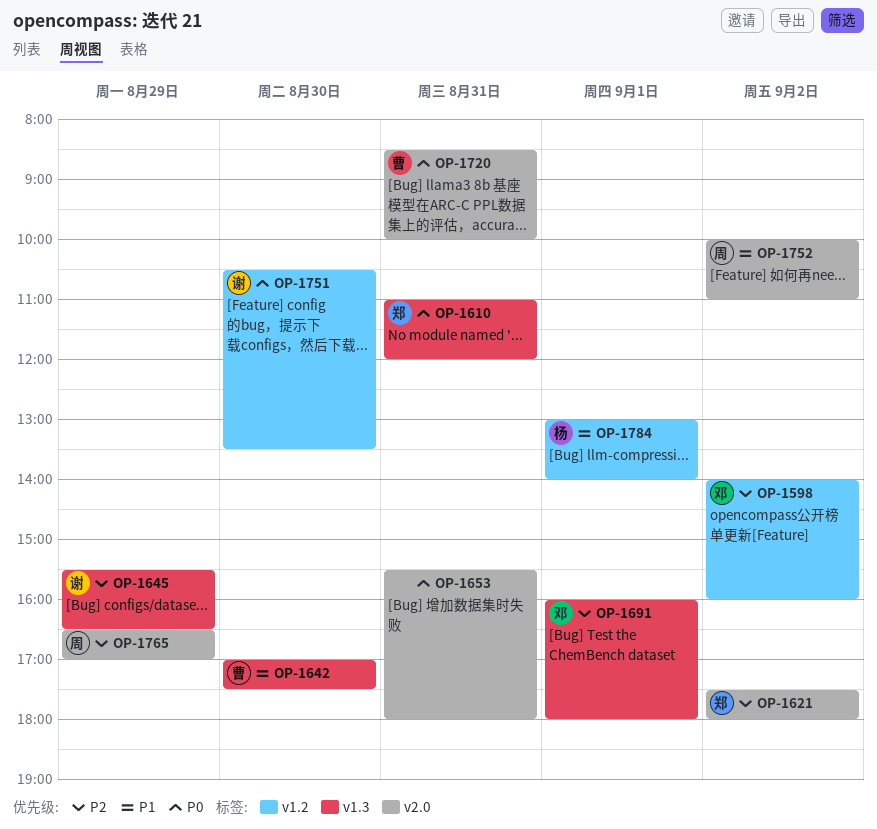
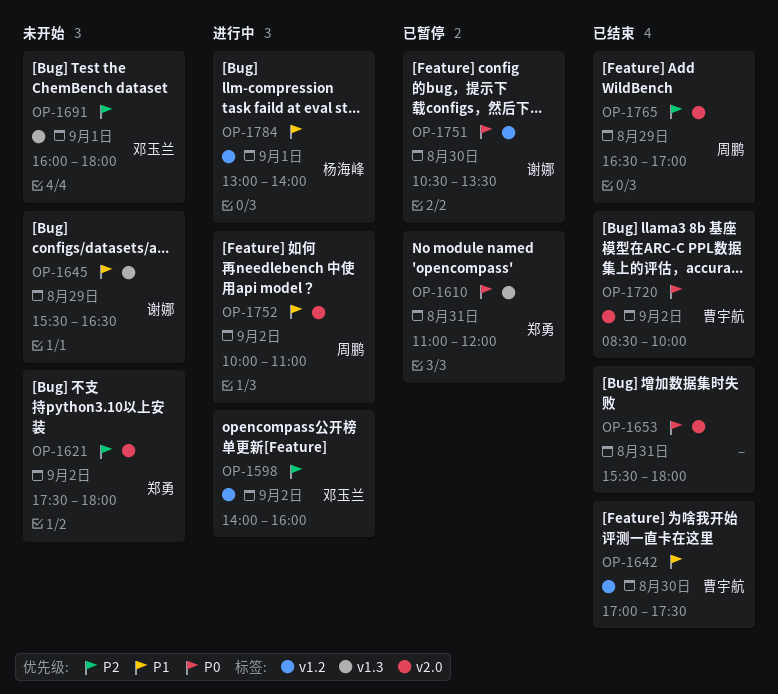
OP-1642, label: v1.3 -> v1.2
OP-1645, priority: P2 -> P1
OP-1720, day: Aug 31 -> Sep 2

